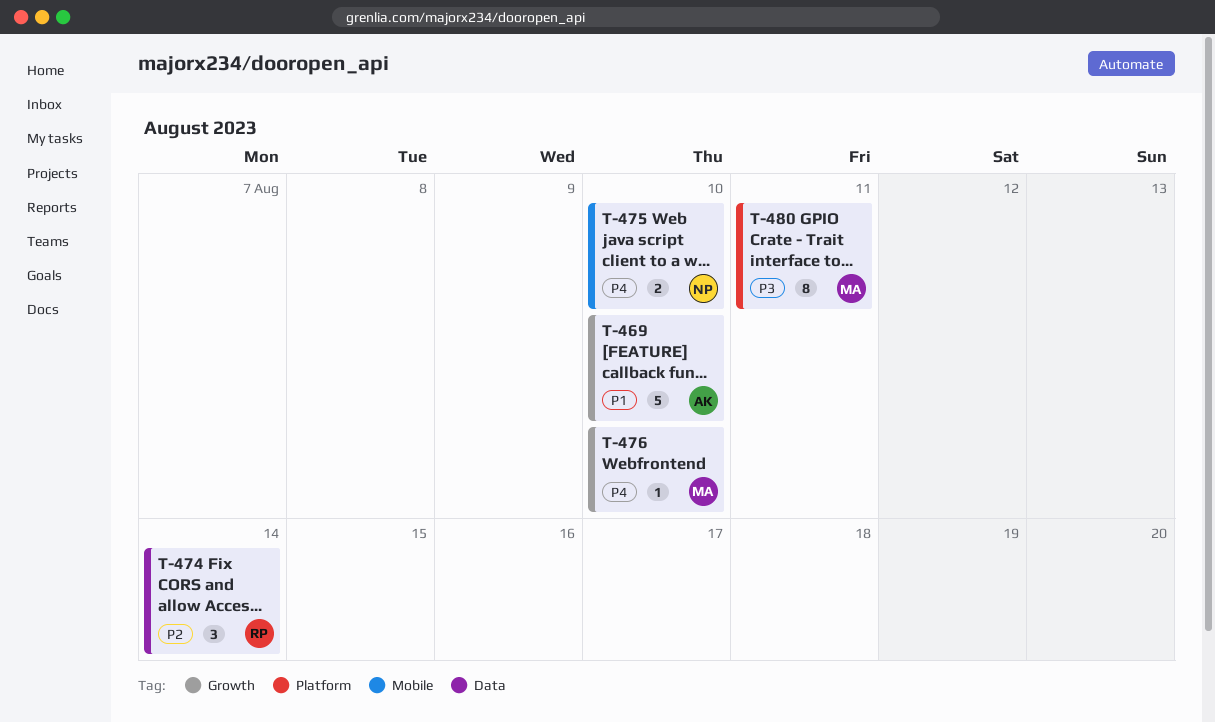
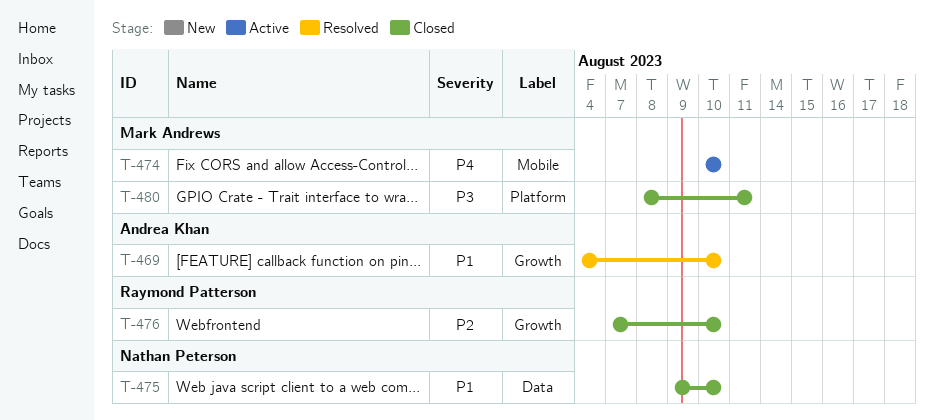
T-474, owner: Raymond Patterson -> Mark Andrews
T-474, priority: P2 -> P4
T-474, label: Data -> Mobile
T-474, due: Aug 14 -> Aug 10
T-475, priority: P4 -> P1
T-475, label: Mobile -> Data
T-476, owner: Mark Andrews -> Raymond Patterson
T-476, priority: P4 -> P2

